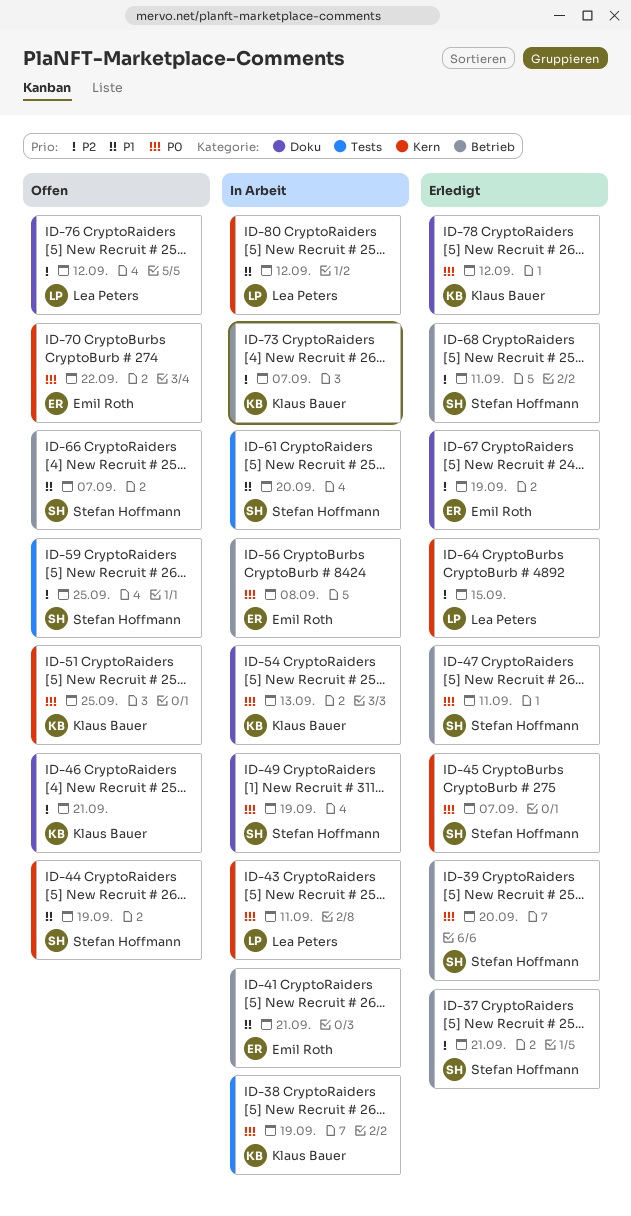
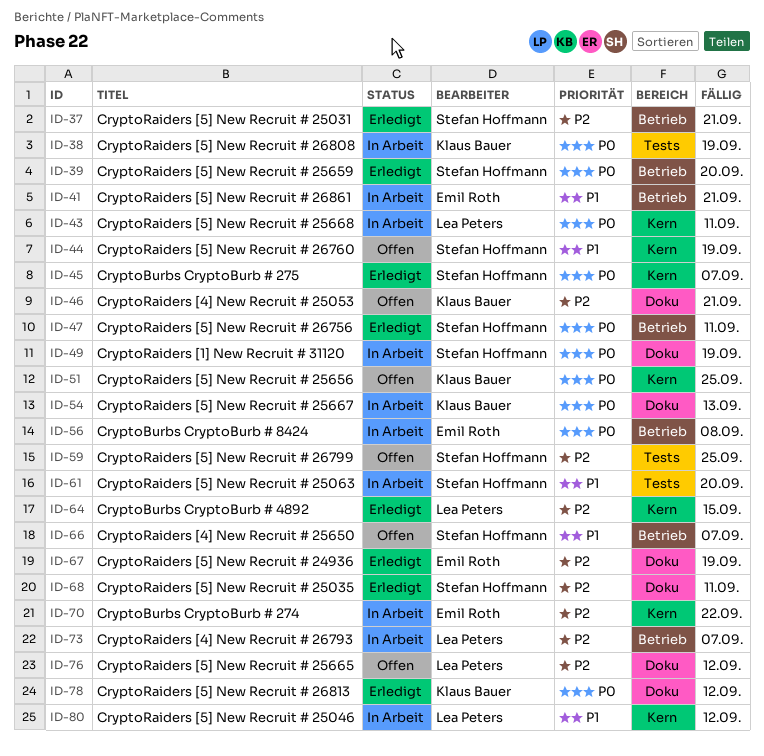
ID-68, label: Betrieb -> Doku
ID-70, status: Offen -> In Arbeit
ID-70, priority: P0 -> P2
ID-73, owner: Klaus Bauer -> Lea Peters

